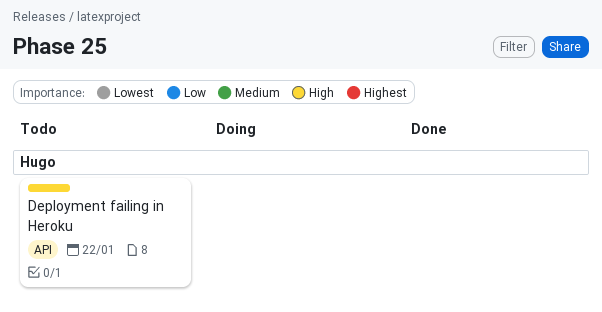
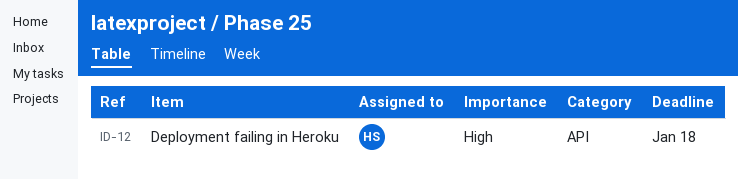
Deployment failing in Heroku, due: Jan 22 -> Jan 18

